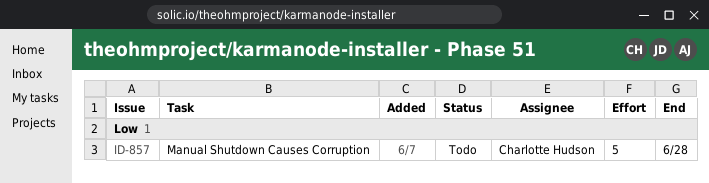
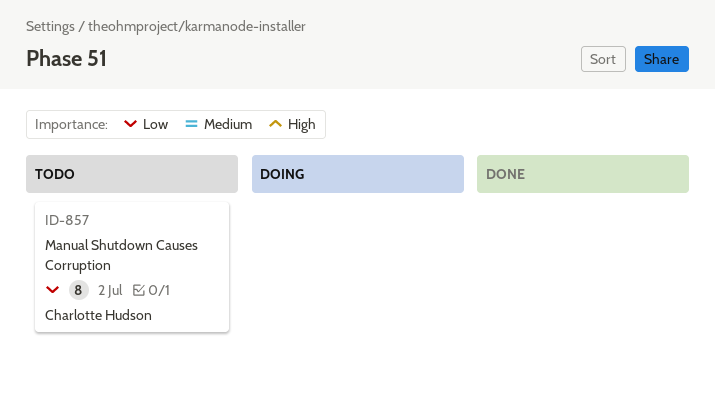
ID-857, estimate: 5 -> 8
ID-857, due: Jun 28 -> Jul 2

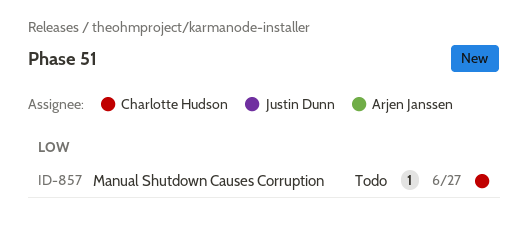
ID-857, estimate: 8 -> 1
ID-857, due: Jul 2 -> Jun 27

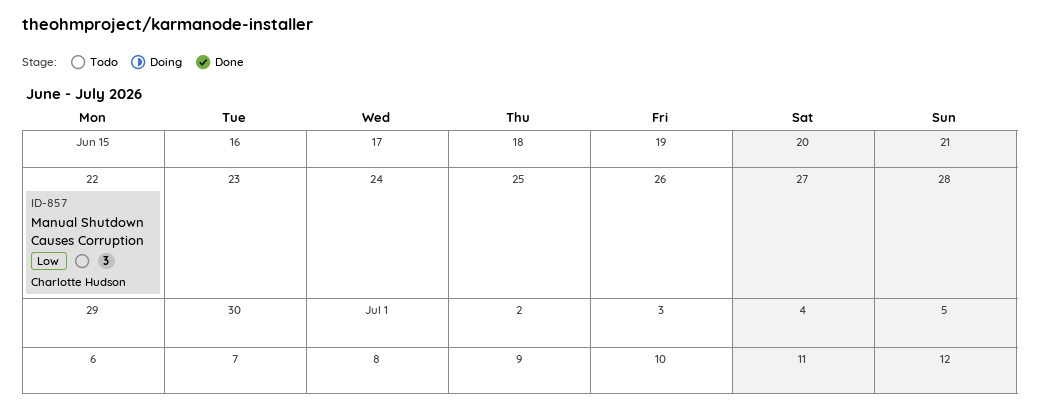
ID-857, estimate: 1 -> 3
ID-857, due: Jun 27 -> Jun 22

